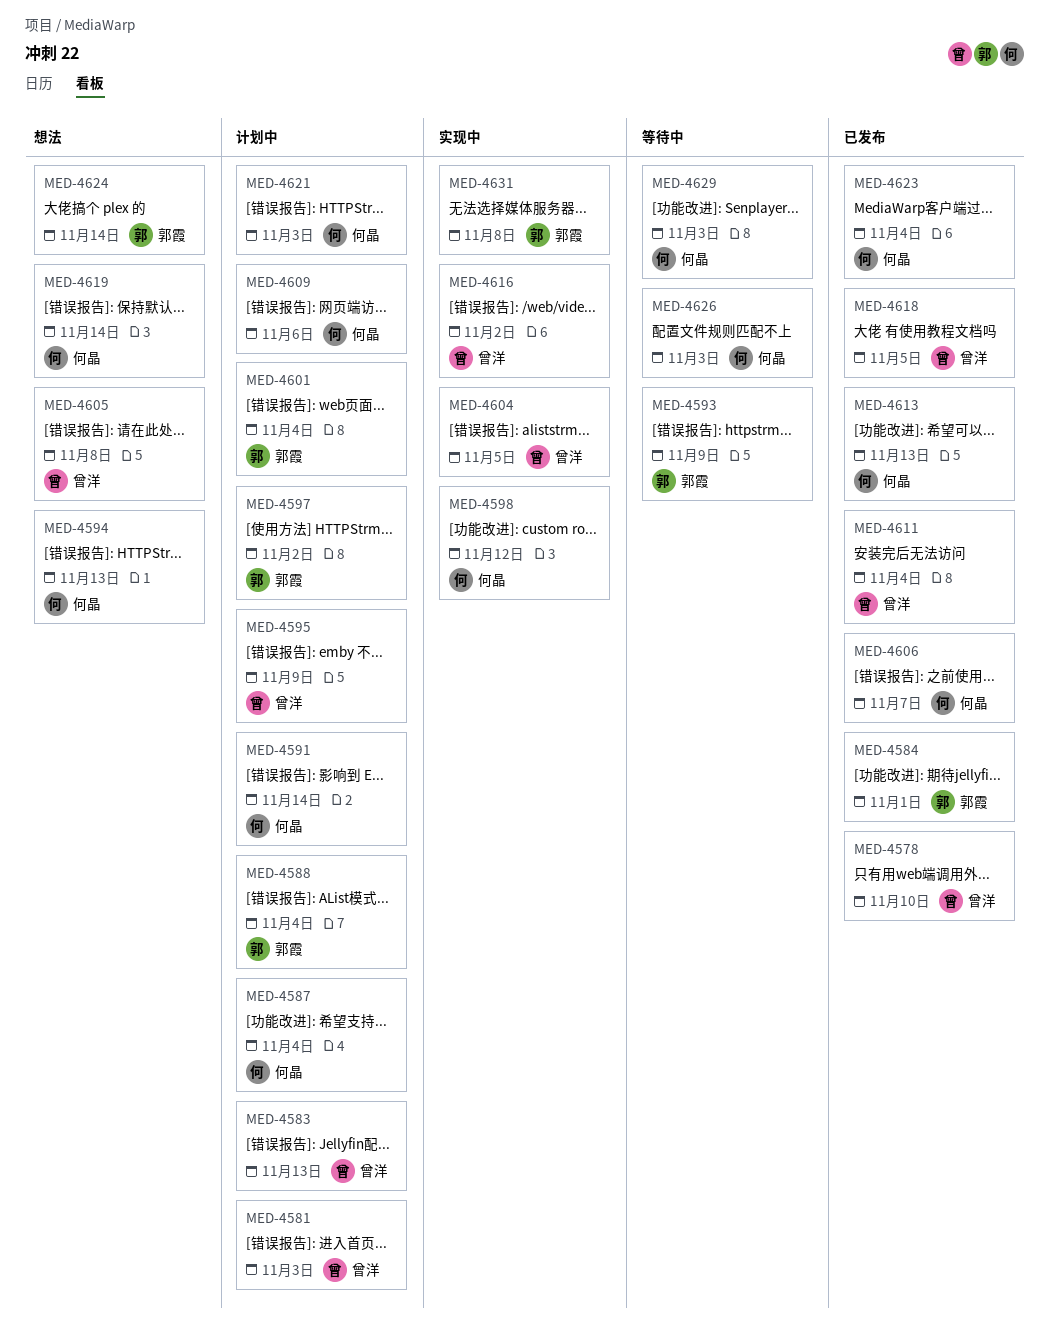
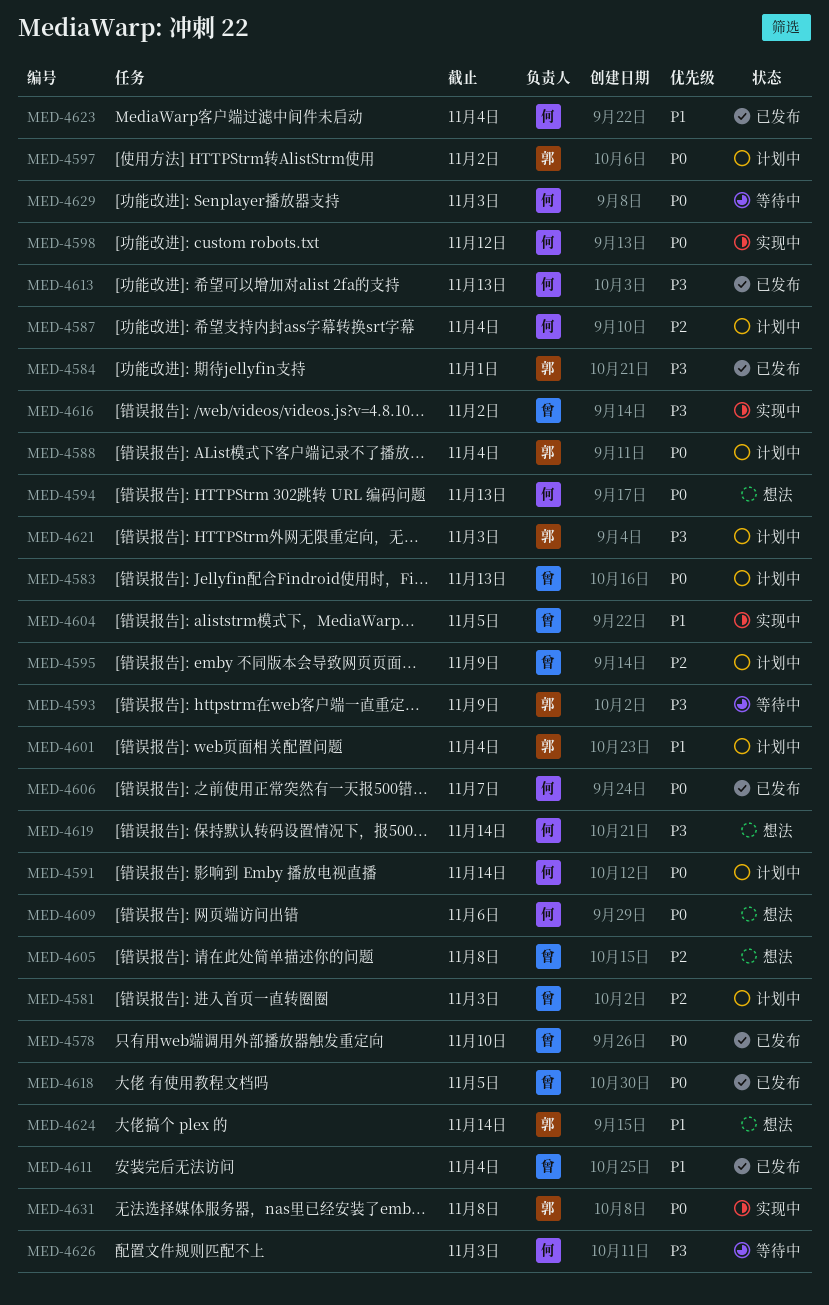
MED-4609, status: 计划中 -> 想法
MED-4621, owner: 何晶 -> 郭霞

